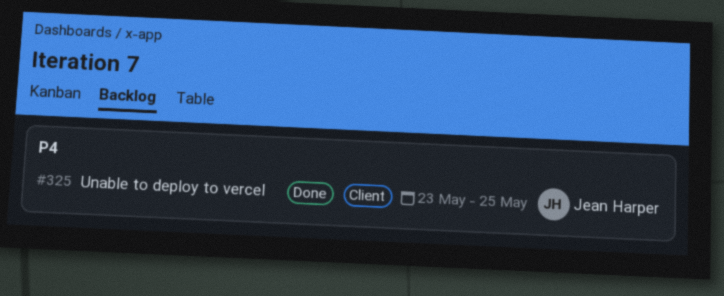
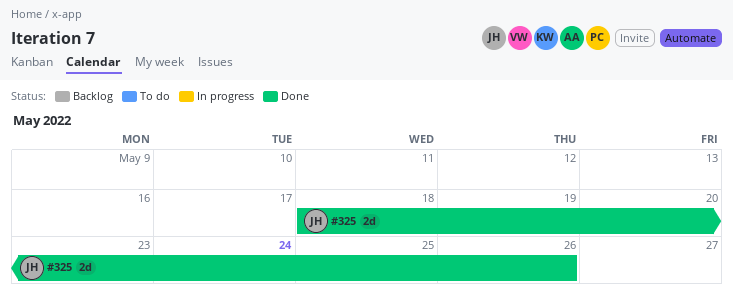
#325, start: May 23 -> May 18
#325, due: May 25 -> May 26

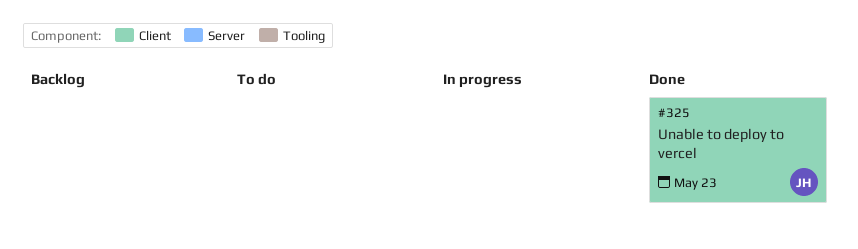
#325, due: May 26 -> May 23

